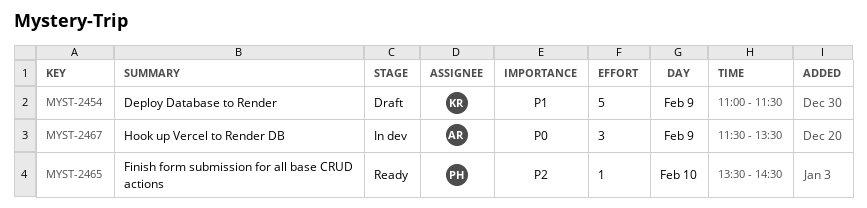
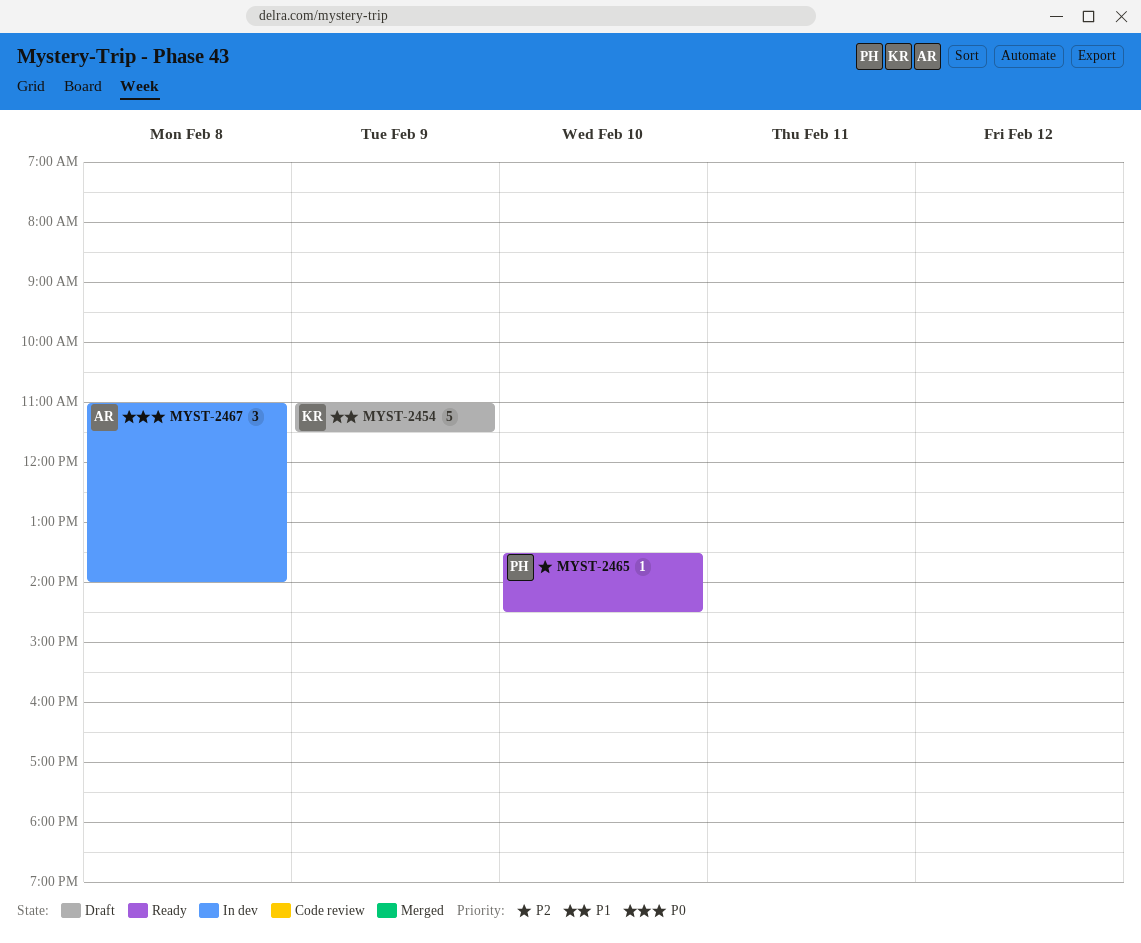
MYST-2467, day: Feb 9 -> Feb 8
MYST-2467, begins: 11:30 -> 11:00
MYST-2467, ends: 13:30 -> 14:00

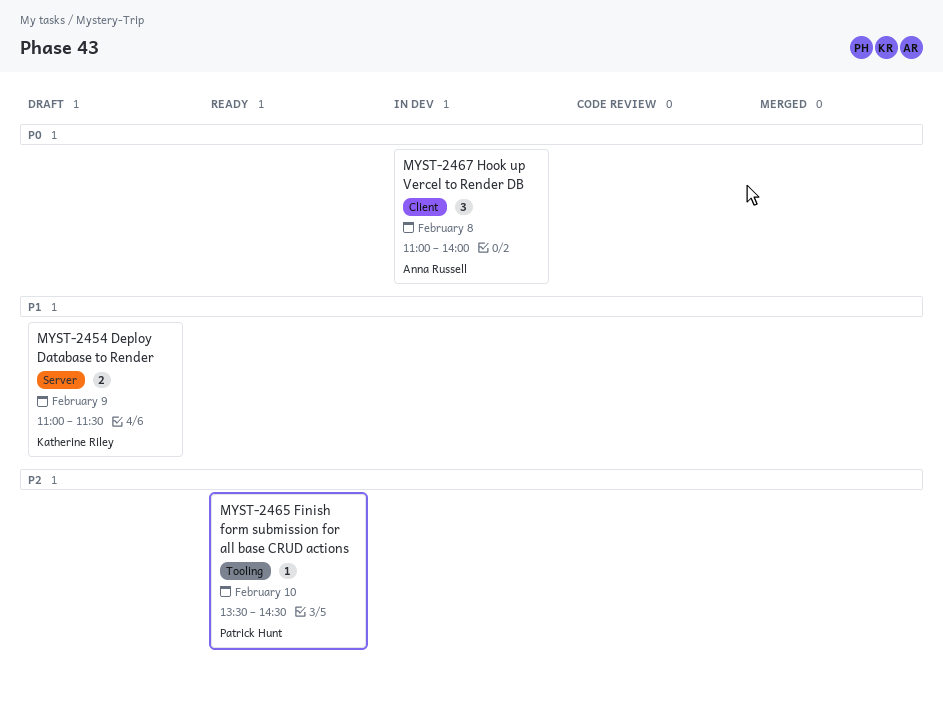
MYST-2454, estimate: 5 -> 2

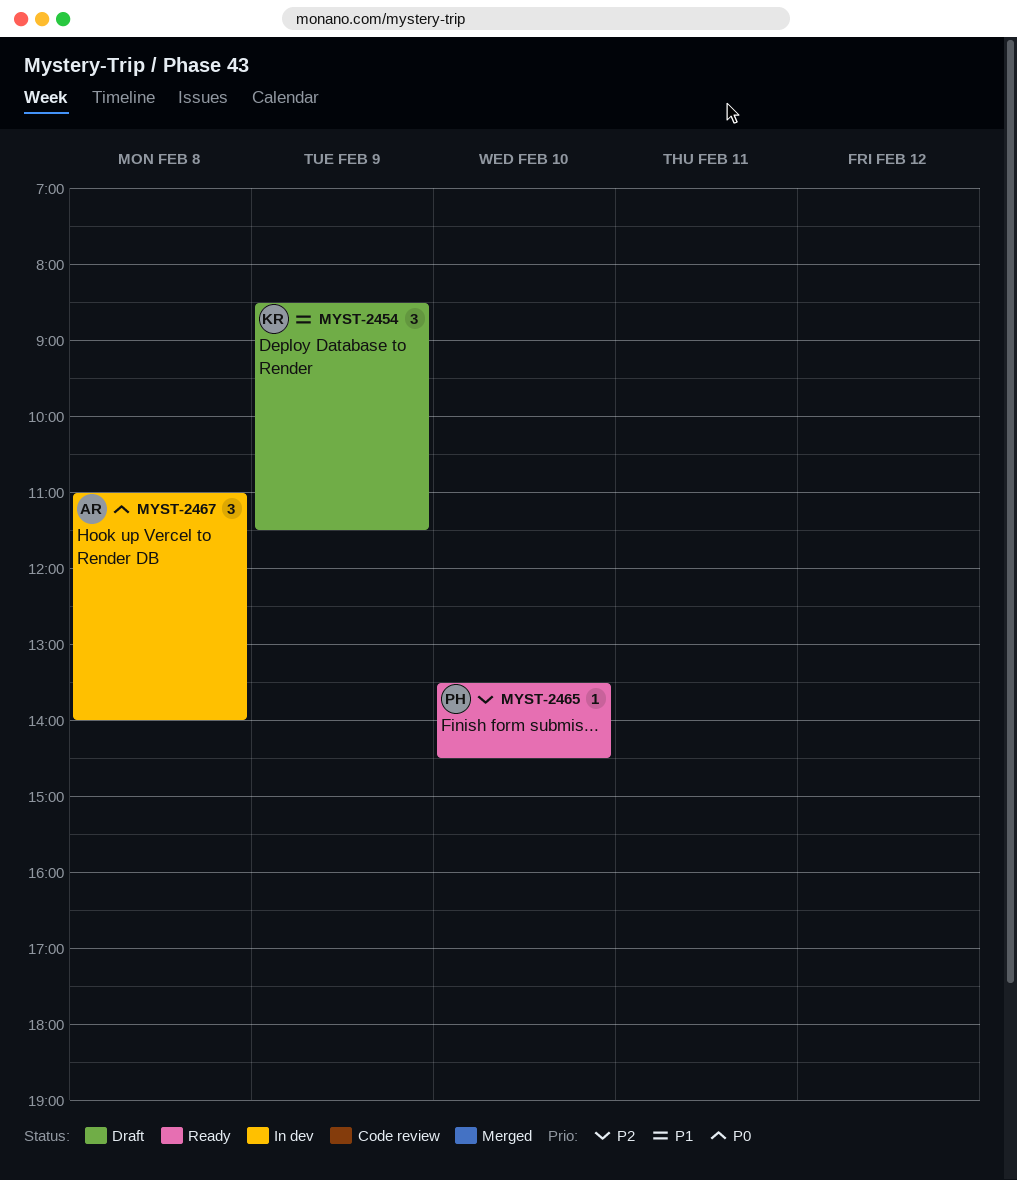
MYST-2454, estimate: 2 -> 3
MYST-2454, begins: 11:00 -> 08:30

